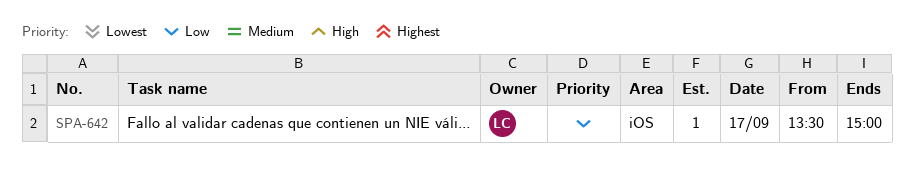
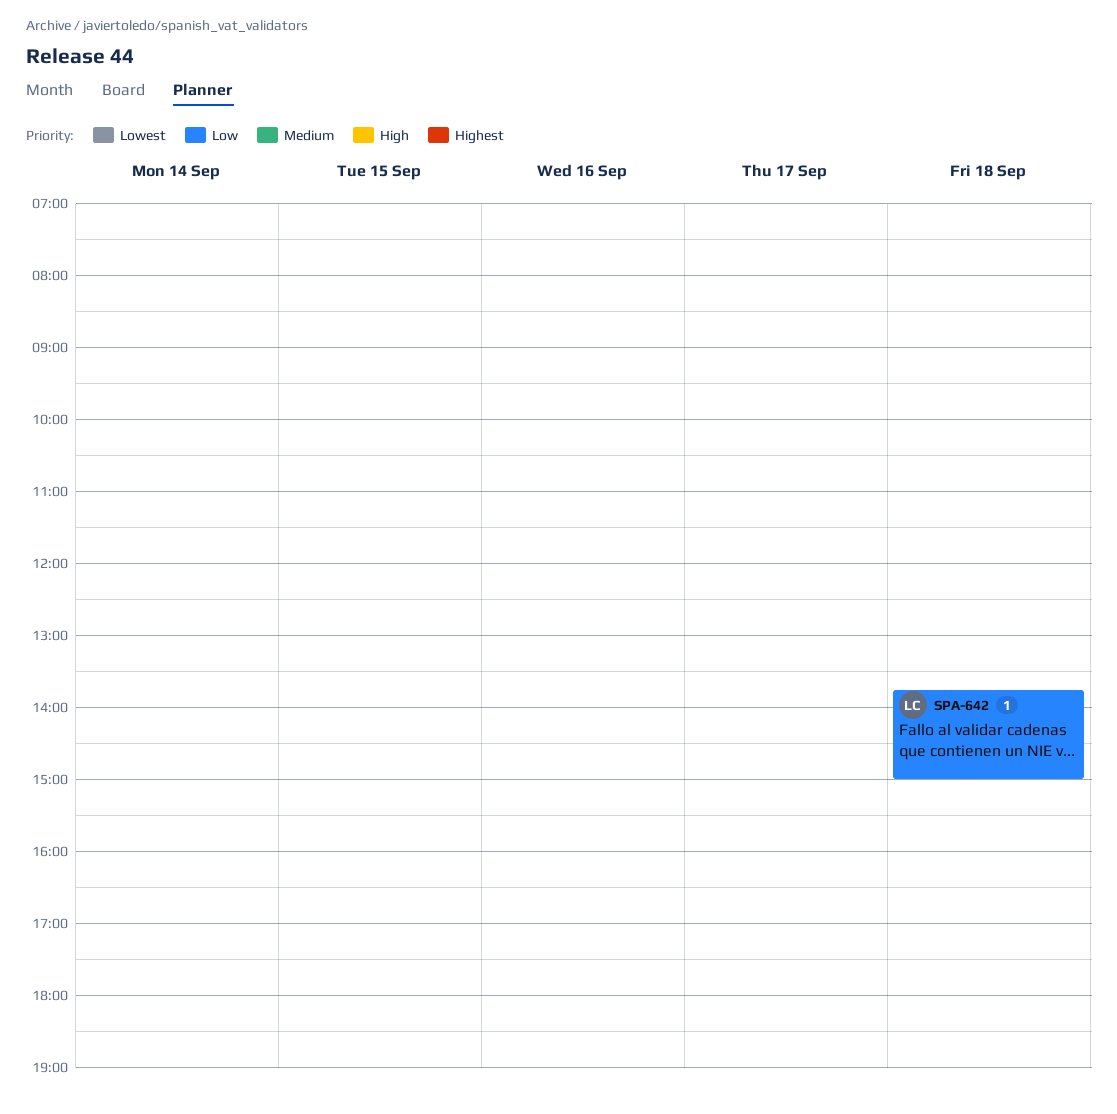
SPA-642, day: Sep 17 -> Sep 18
SPA-642, begins: 13:30 -> 13:45

